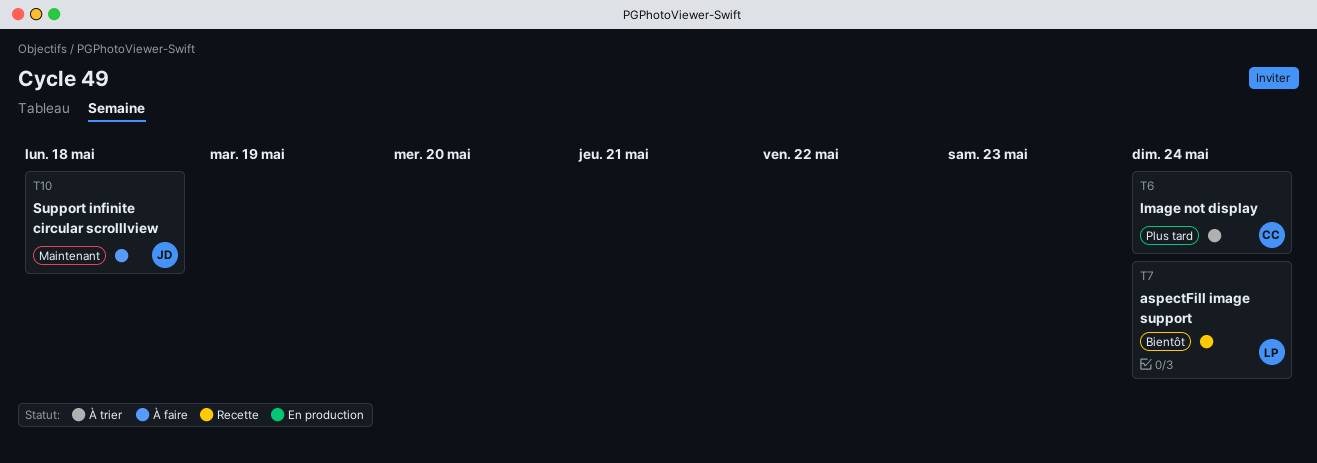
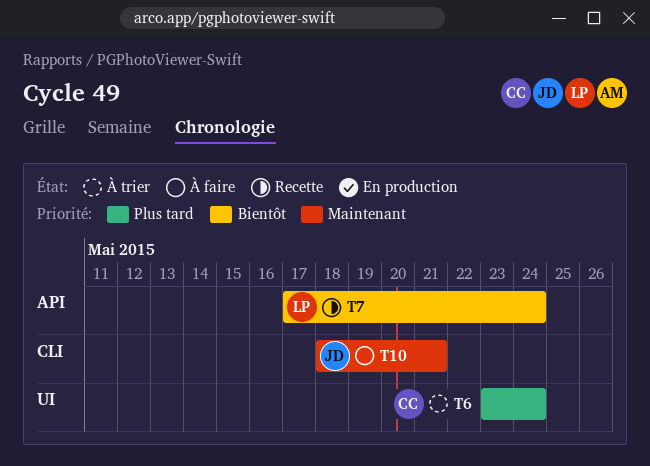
T10, due: May 18 -> May 21

